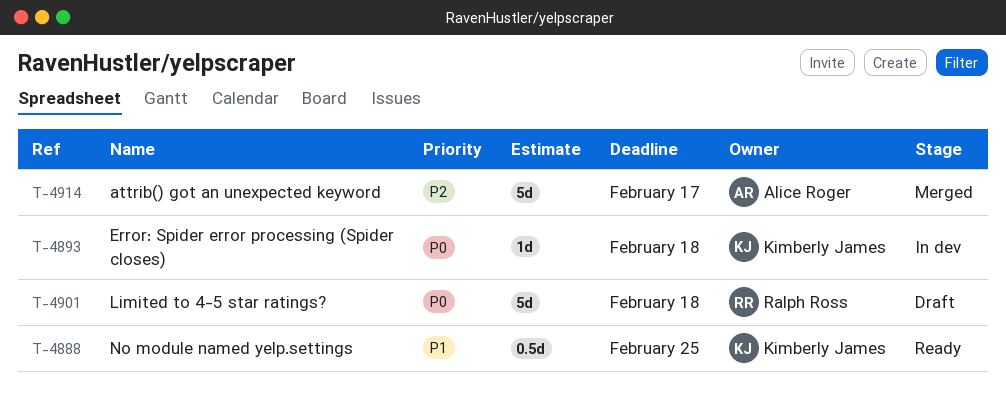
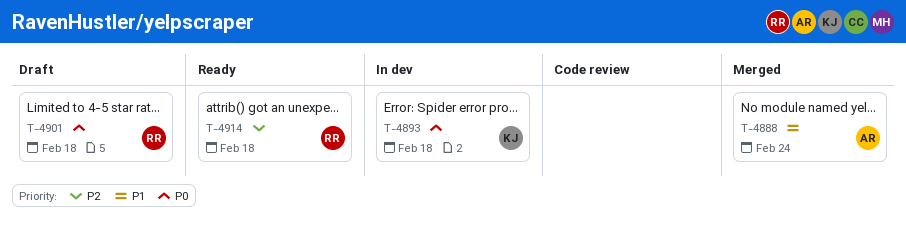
T-4888, status: Ready -> Merged
T-4888, owner: Kimberly James -> Alice Roger
T-4888, due: Feb 25 -> Feb 24
T-4914, status: Merged -> Ready
T-4914, owner: Alice Roger -> Ralph Ross
T-4914, due: Feb 17 -> Feb 18

